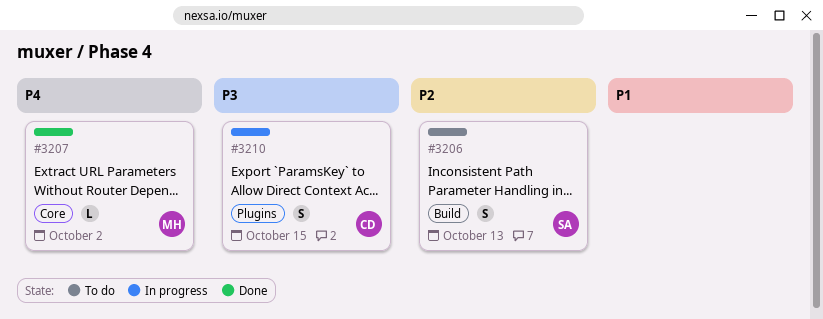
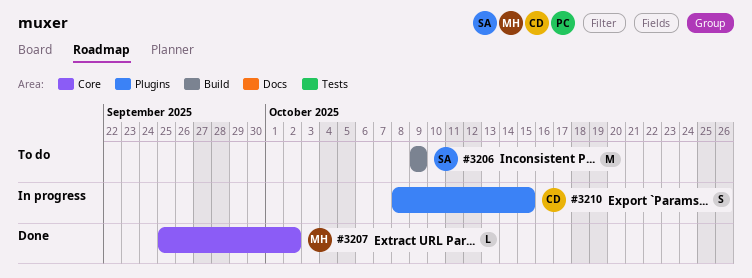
#3206, estimate: S -> M
#3206, due: Oct 13 -> Oct 9

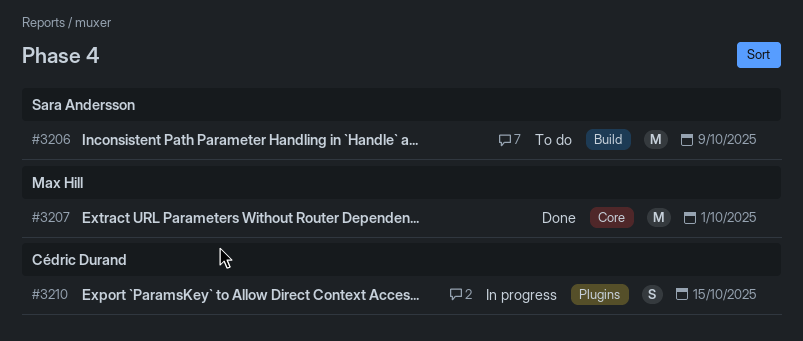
#3207, estimate: L -> M
#3207, due: Oct 2 -> Oct 1

